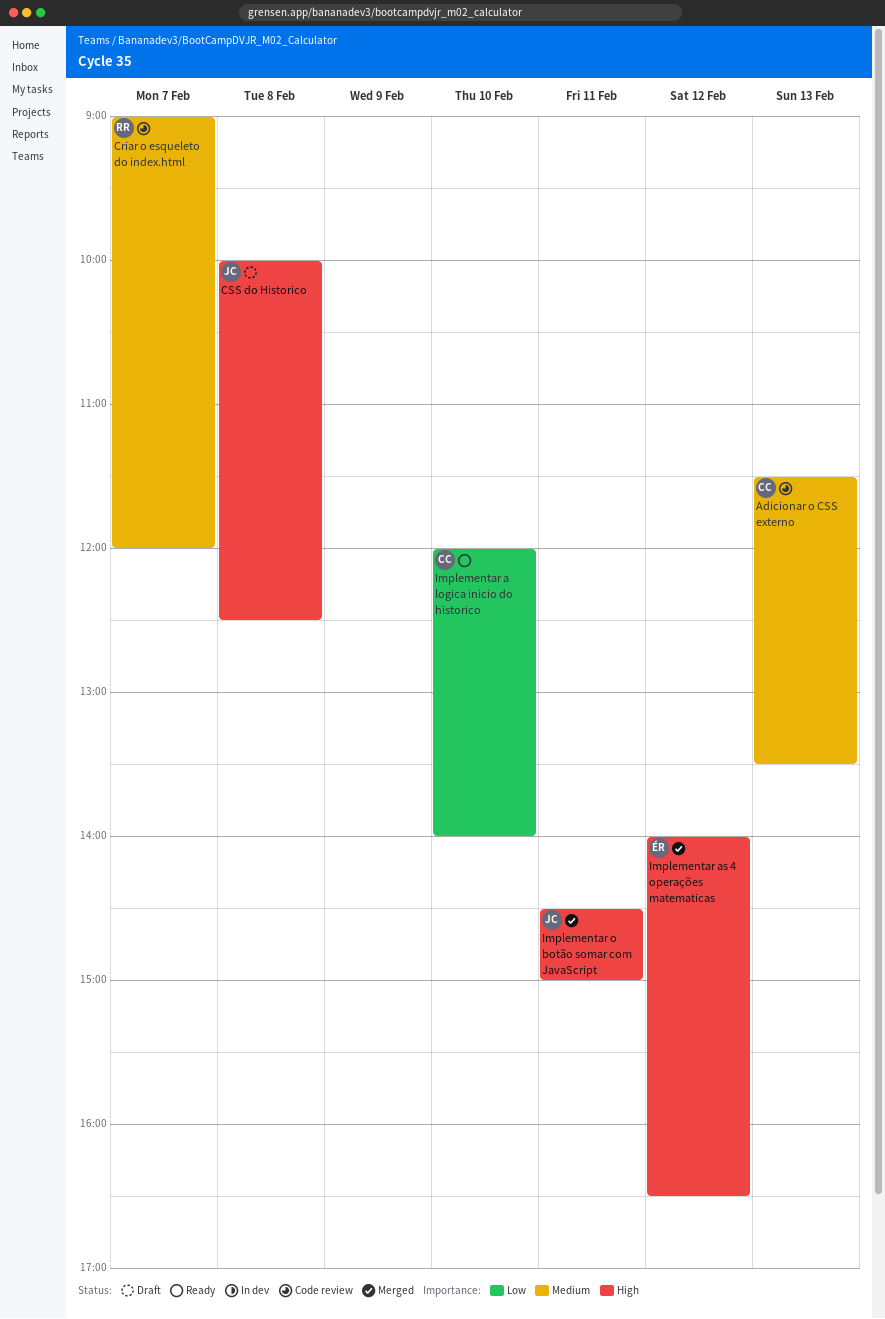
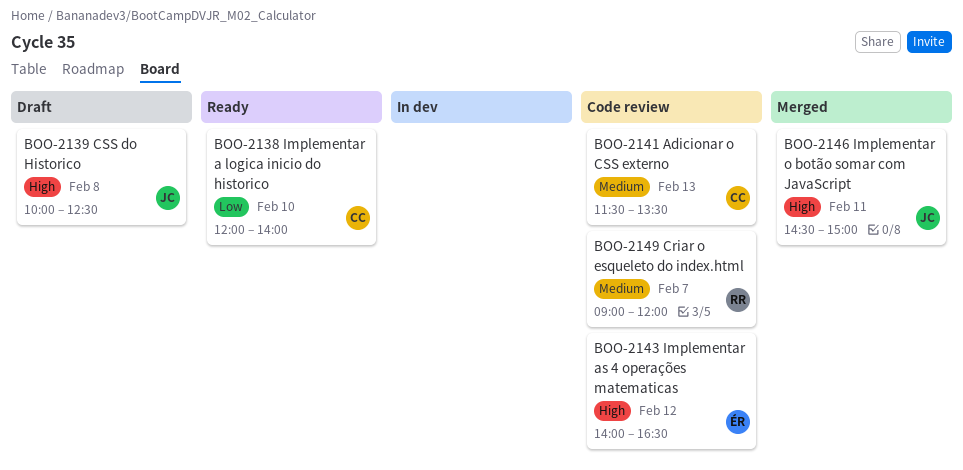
Implementar as 4 operações matematicas, status: Merged -> Code review

